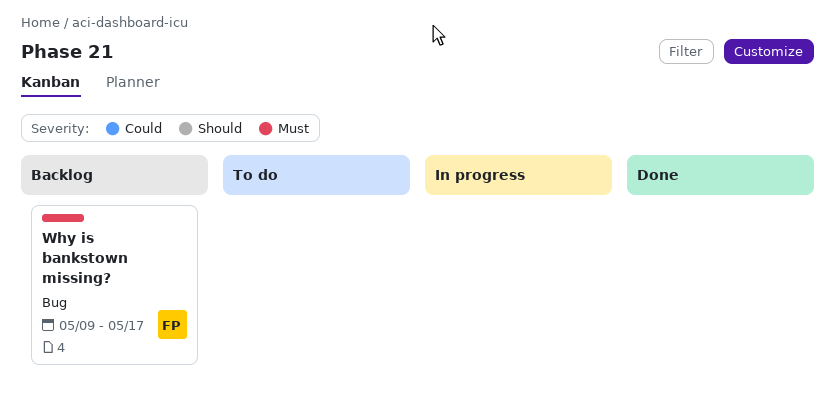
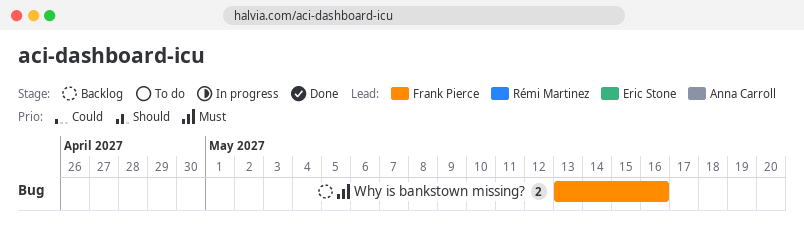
Why is bankstown missing?, start: May 9 -> May 13
Why is bankstown missing?, due: May 17 -> May 16

